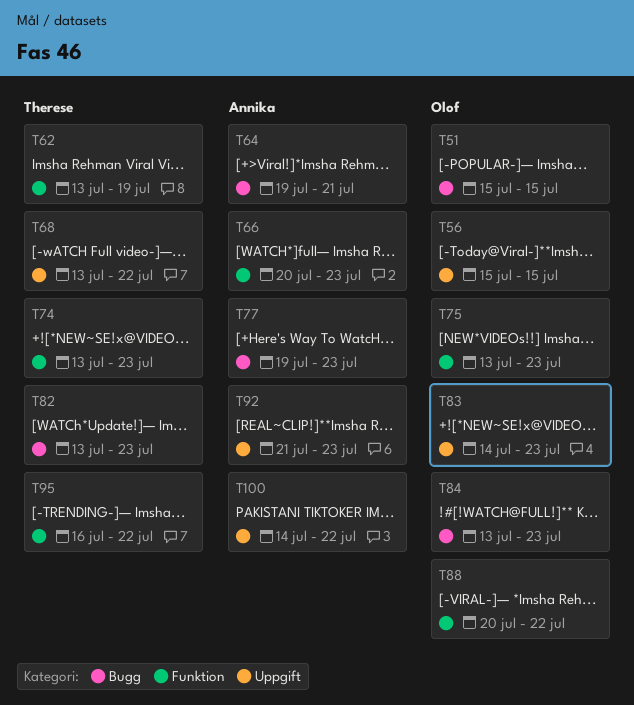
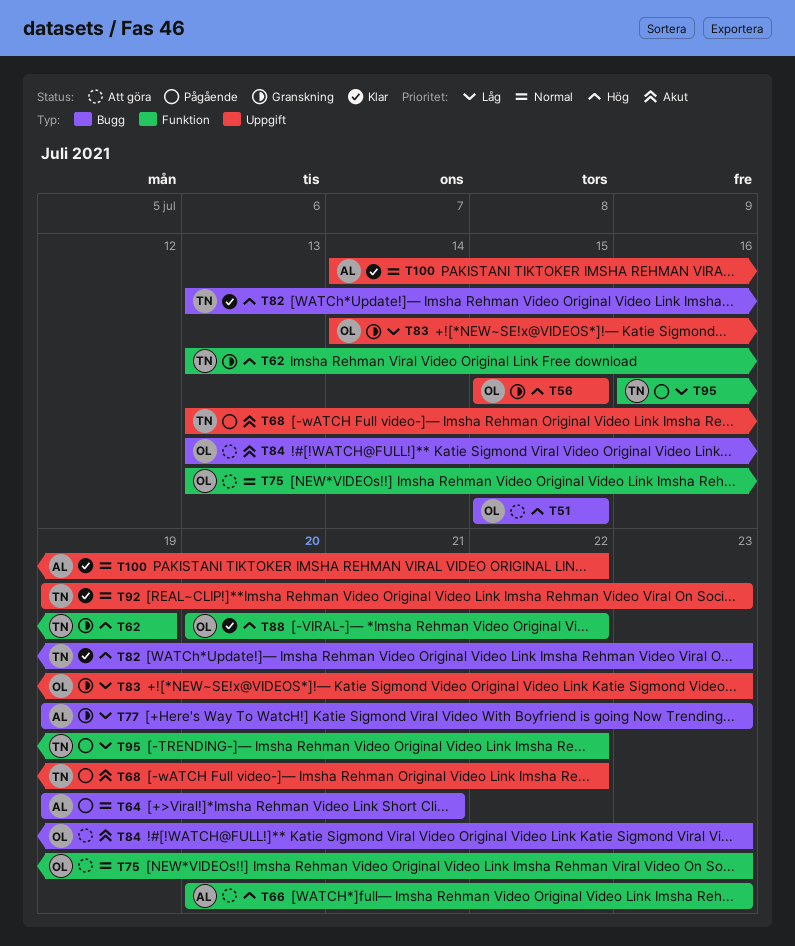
T74: present -> none
T92, owner: Annika -> Therese
T92, start: Jul 21 -> Jul 19

